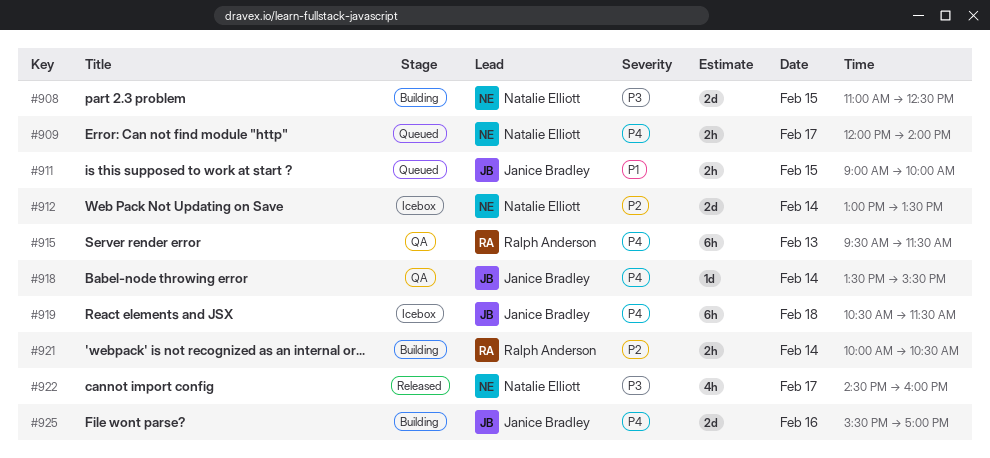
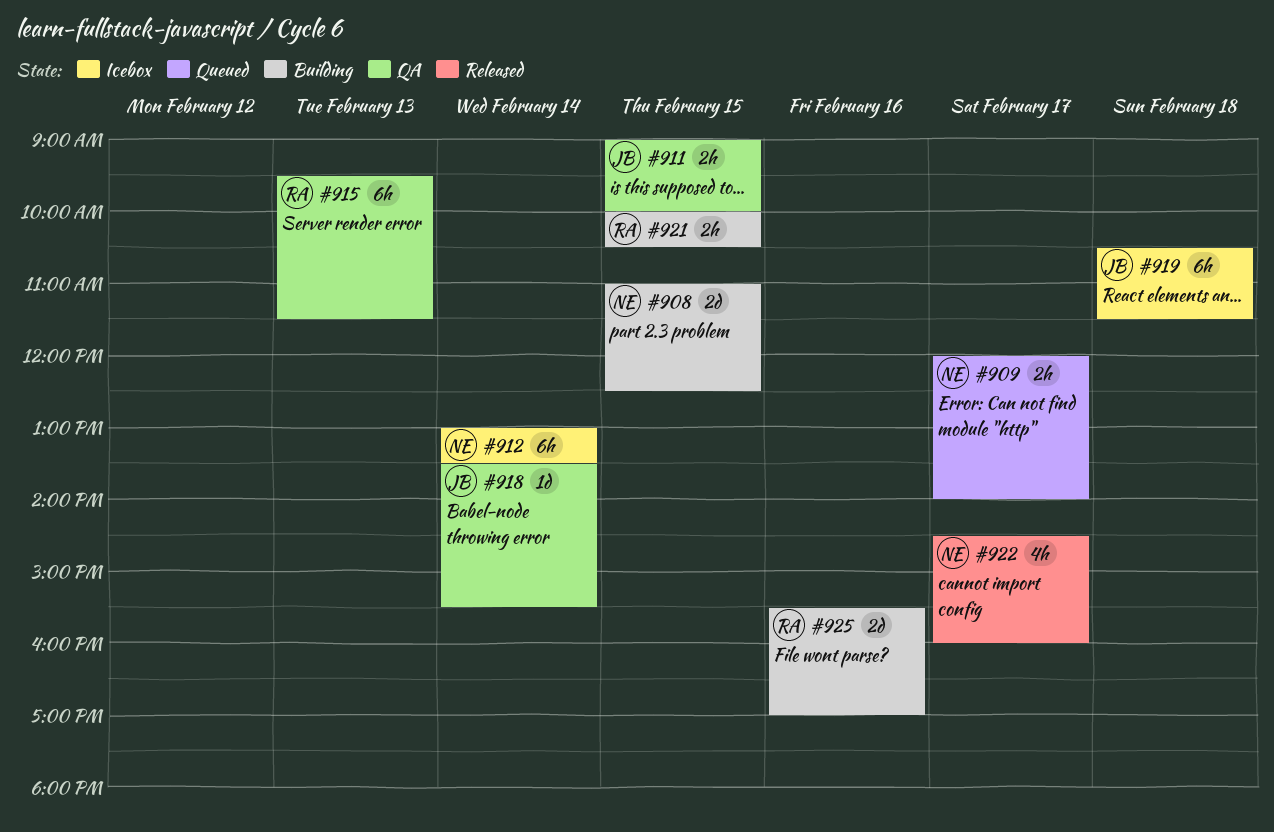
#911, status: Queued -> QA
#912, estimate: 2d -> 6h
#921, day: Feb 14 -> Feb 15
#925, owner: Janice Bradley -> Ralph Anderson

